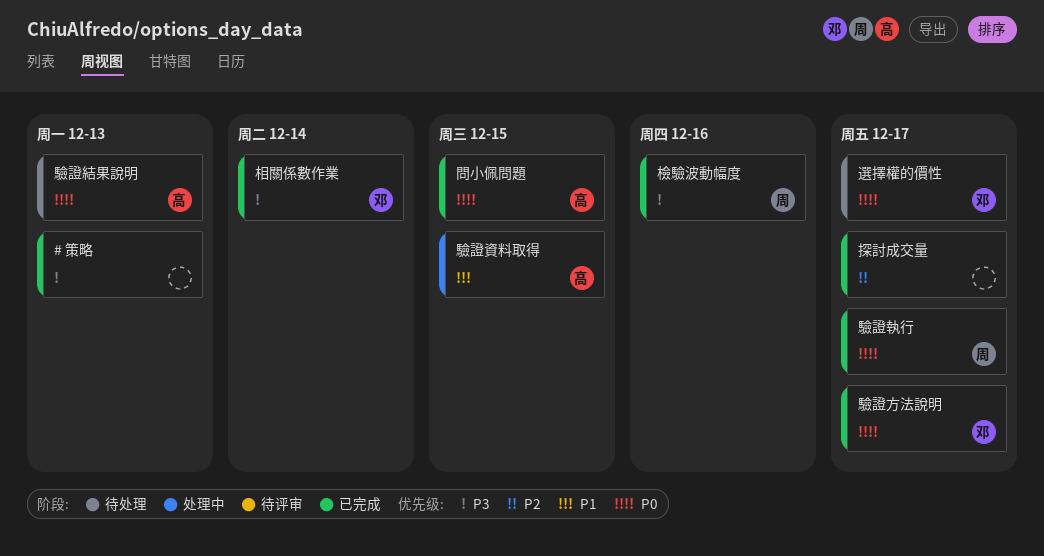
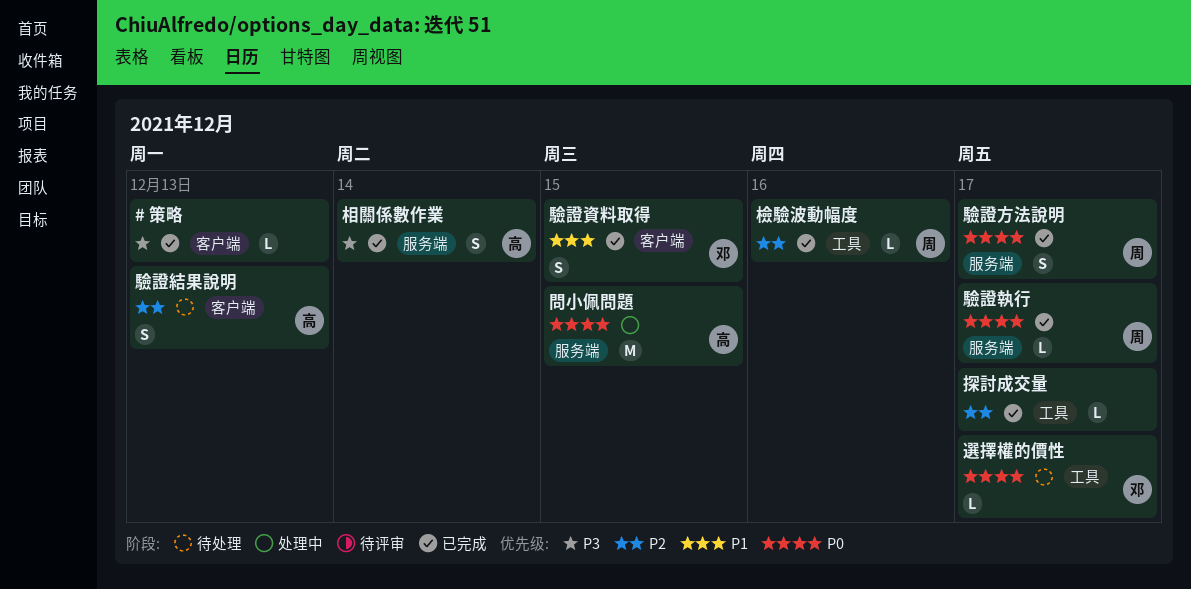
問小佩問題, status: 已完成 -> 处理中
檢驗波動幅度, priority: P3 -> P2
相關係數作業, owner: 邓 -> 高
驗證方法說明, owner: 邓 -> 周
驗證結果說明, priority: P0 -> P2
驗證資料取得, status: 处理中 -> 已完成
驗證資料取得, owner: 高 -> 邓

